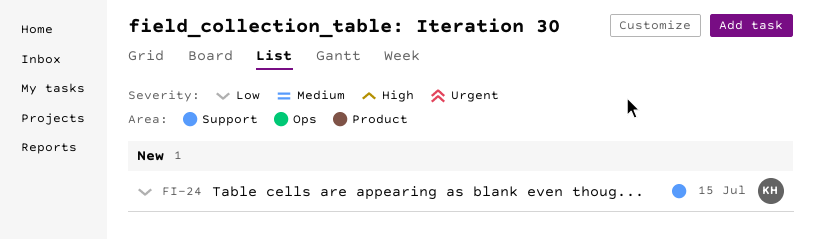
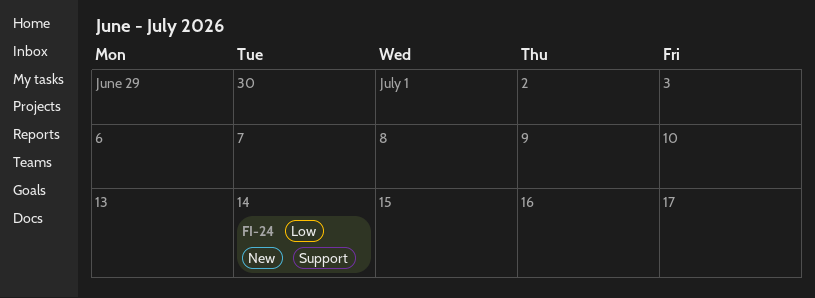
FI-24, due: Jul 15 -> Jul 14

